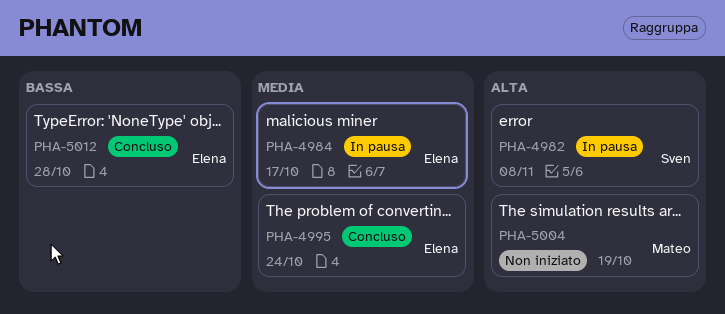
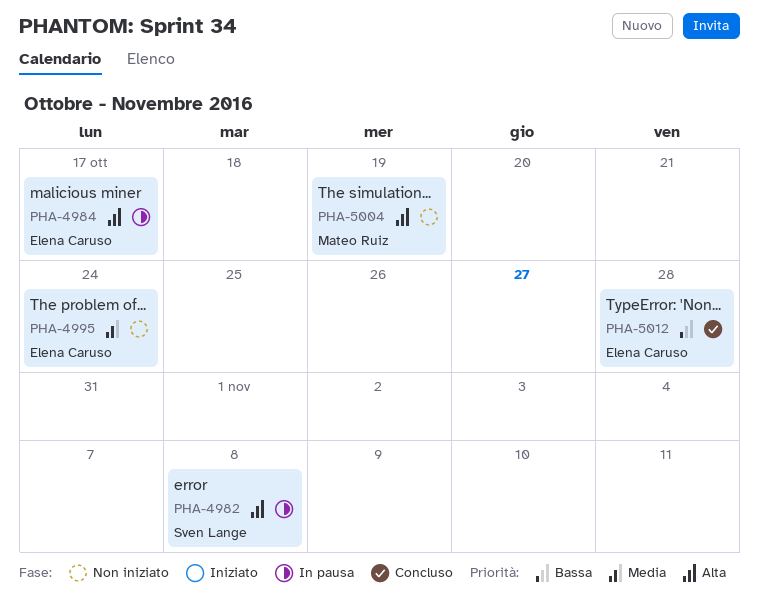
PHA-4984, priority: Media -> Alta
PHA-4995, status: Concluso -> Non iniziato

